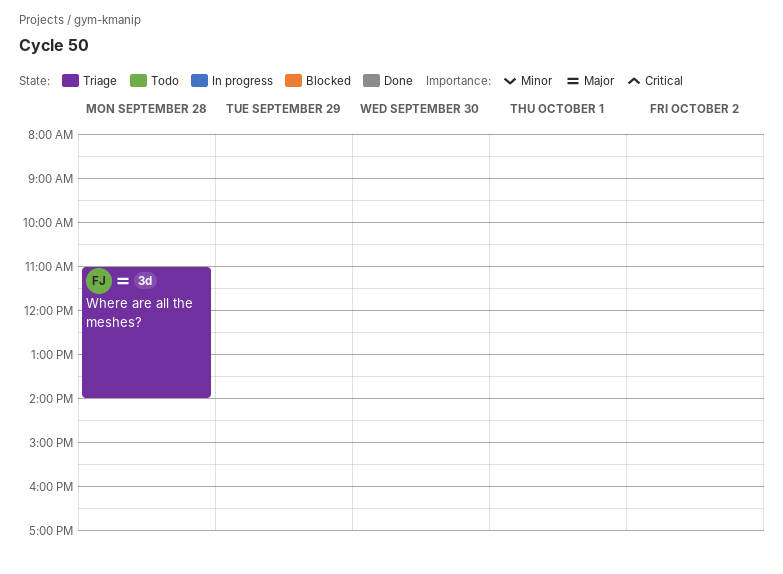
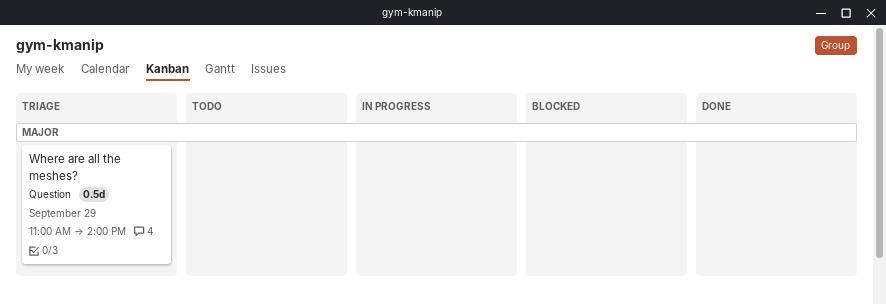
Where are all the meshes?, estimate: 3d -> 0.5d
Where are all the meshes?, day: Sep 28 -> Sep 29

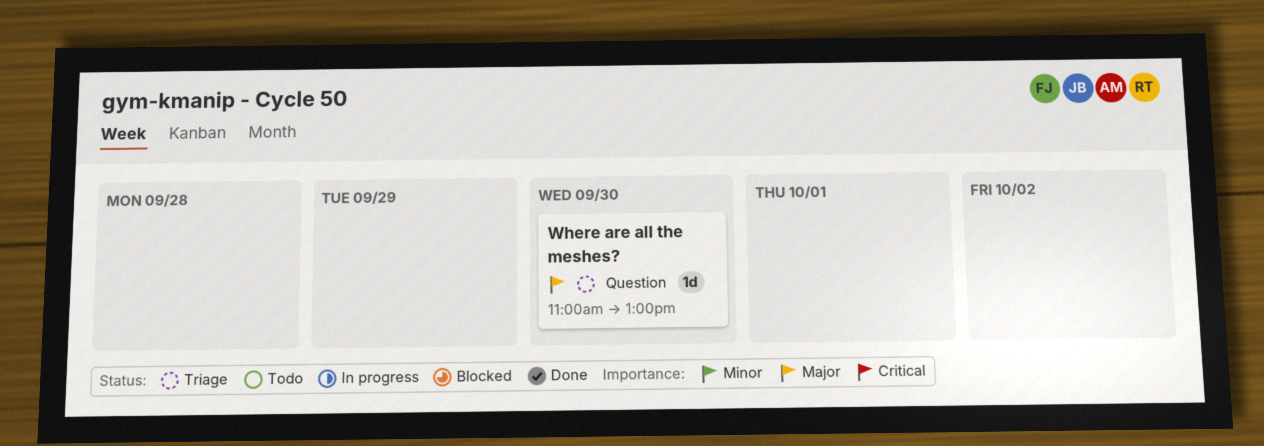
Where are all the meshes?, estimate: 0.5d -> 1d
Where are all the meshes?, day: Sep 29 -> Sep 30
Where are all the meshes?, ends: 14:00 -> 13:00

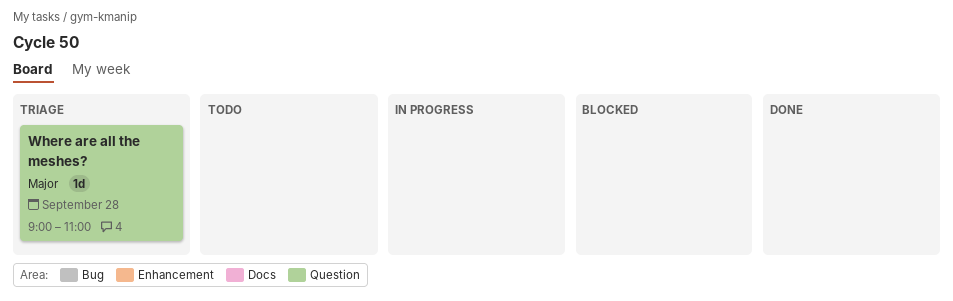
Where are all the meshes?, day: Sep 30 -> Sep 28
Where are all the meshes?, begins: 11:00 -> 09:00
Where are all the meshes?, ends: 13:00 -> 11:00

